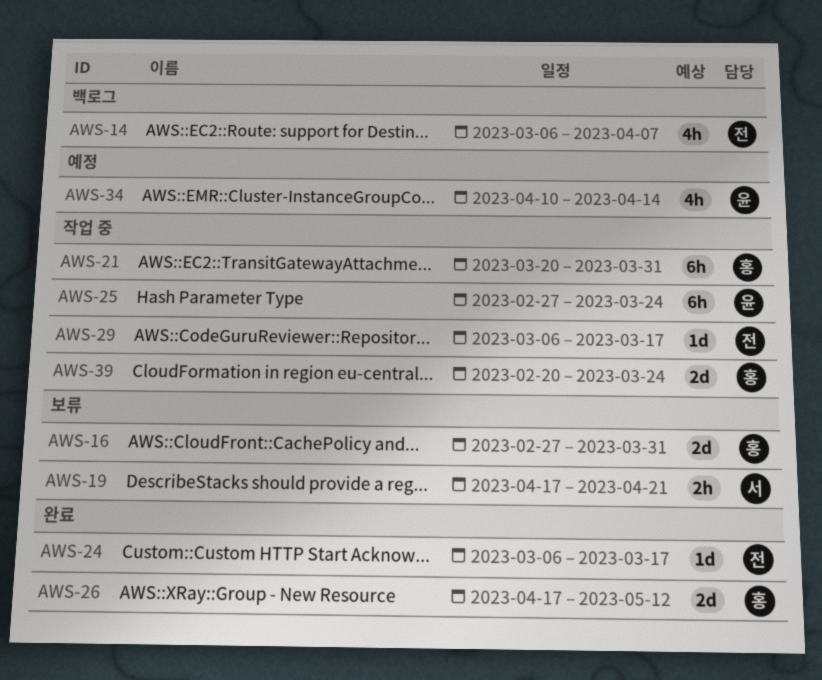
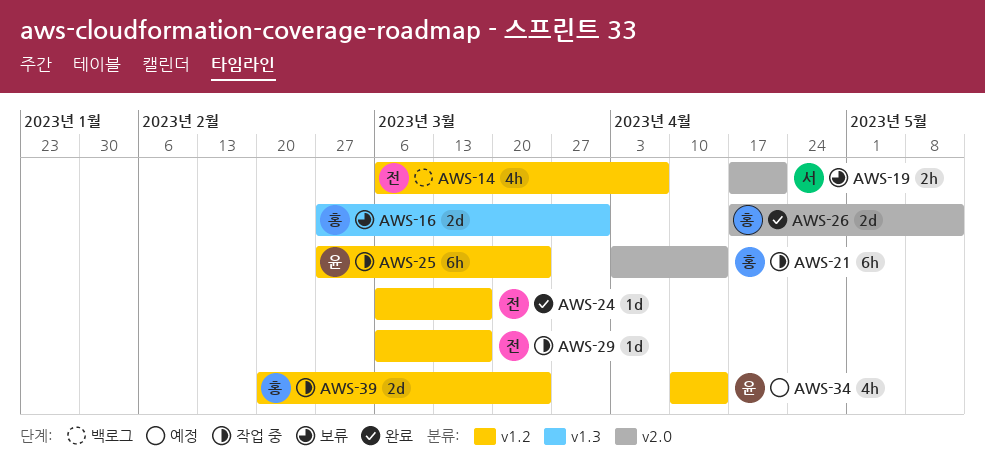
AWS-21, start: Mar 20 -> Apr 3
AWS-21, due: Mar 31 -> Apr 14

